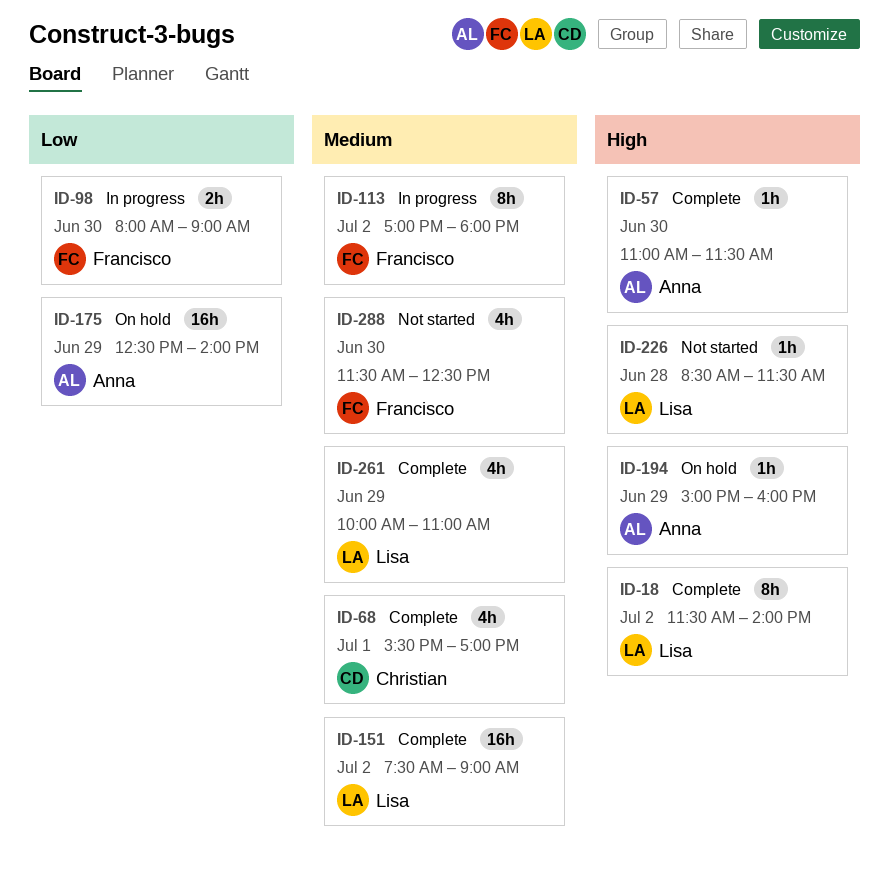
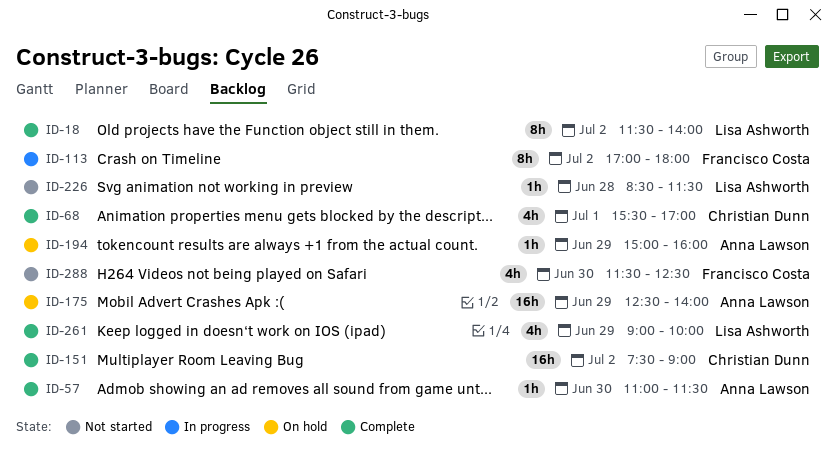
ID-98: present -> none
ID-151, owner: Lisa Ashworth -> Christian Dunn
ID-261, begins: 10:00 -> 09:00
ID-261, ends: 11:00 -> 10:00

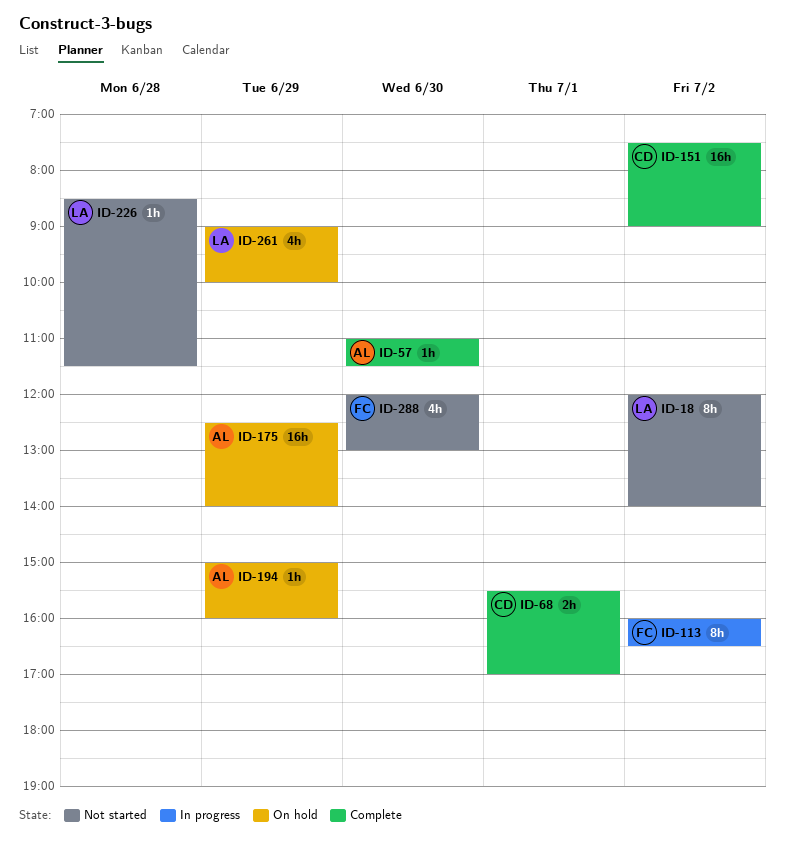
ID-18, status: Complete -> Not started
ID-18, begins: 11:30 -> 12:00
ID-68, estimate: 4h -> 2h
ID-113, begins: 17:00 -> 16:00
ID-113, ends: 18:00 -> 16:30
ID-261, status: Complete -> On hold
ID-288, begins: 11:30 -> 12:00
ID-288, ends: 12:30 -> 13:00

